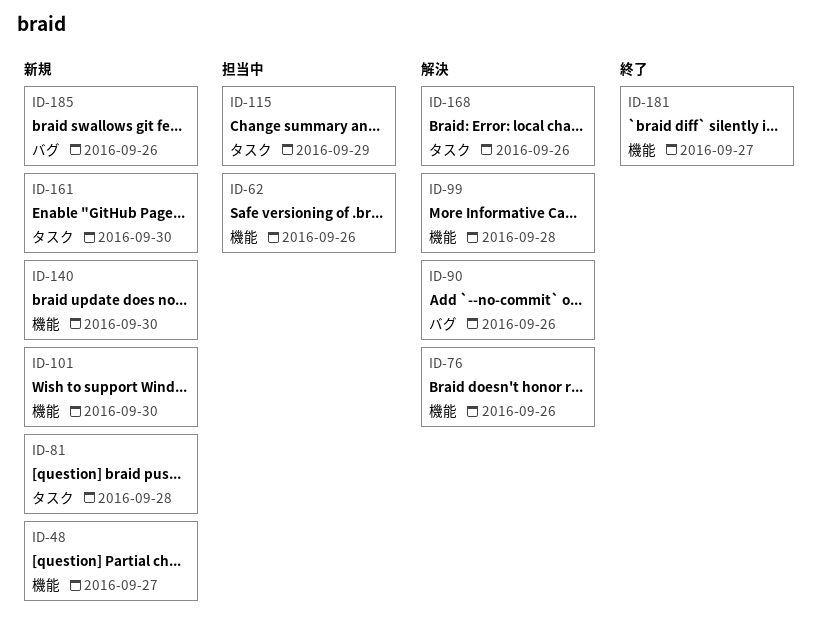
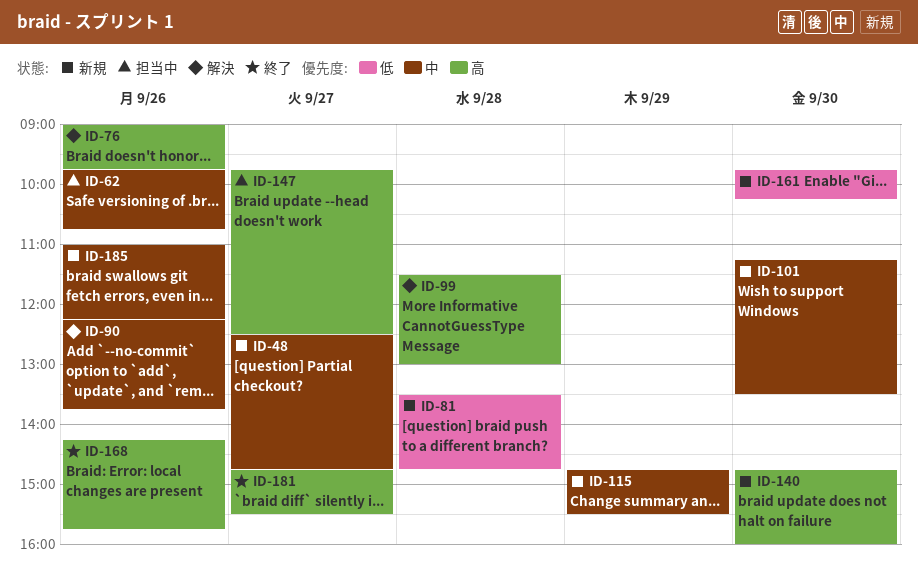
ID-115, status: 担当中 -> 新規
ID-147: none -> present
ID-168, status: 解決 -> 終了

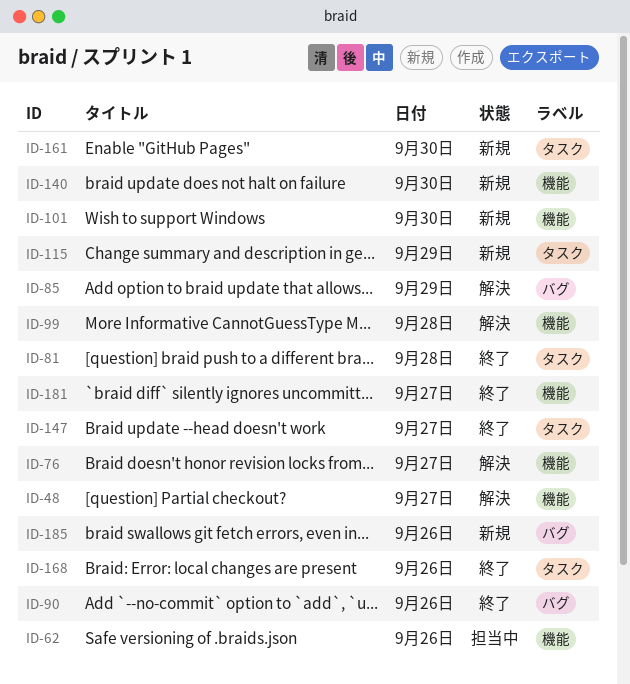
ID-48, status: 新規 -> 解決
ID-76, day: Sep 26 -> Sep 27
ID-81, status: 新規 -> 終了
ID-85: none -> present
ID-90, status: 解決 -> 終了
ID-147, status: 担当中 -> 終了

